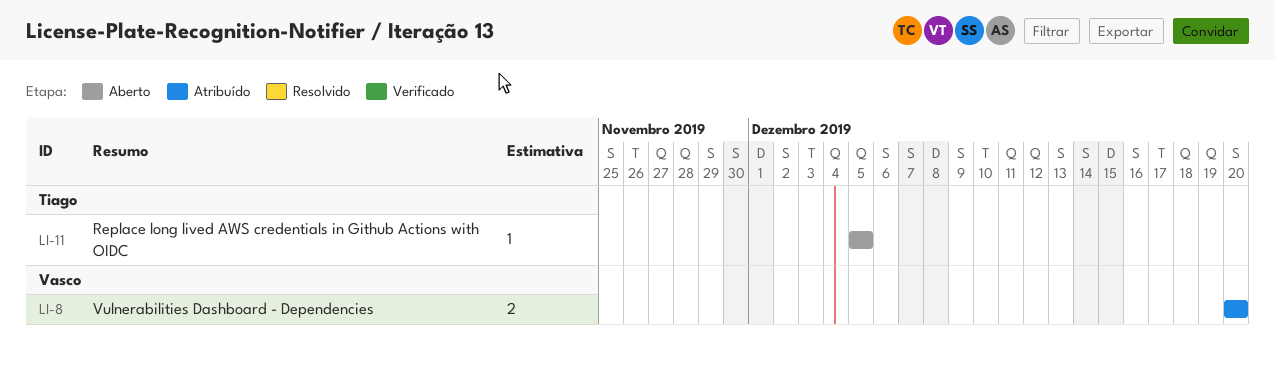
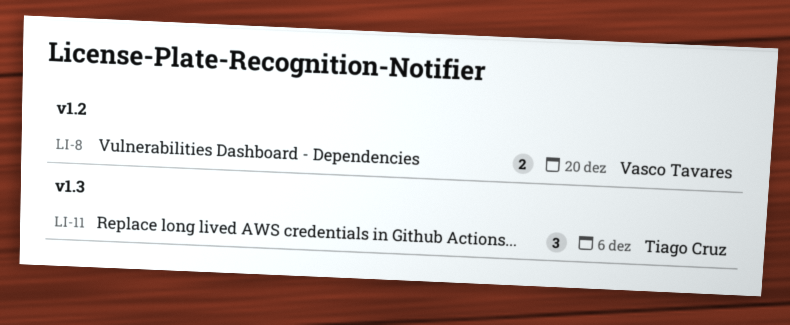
LI-11, estimate: 1 -> 3
LI-11, due: Dec 5 -> Dec 6

